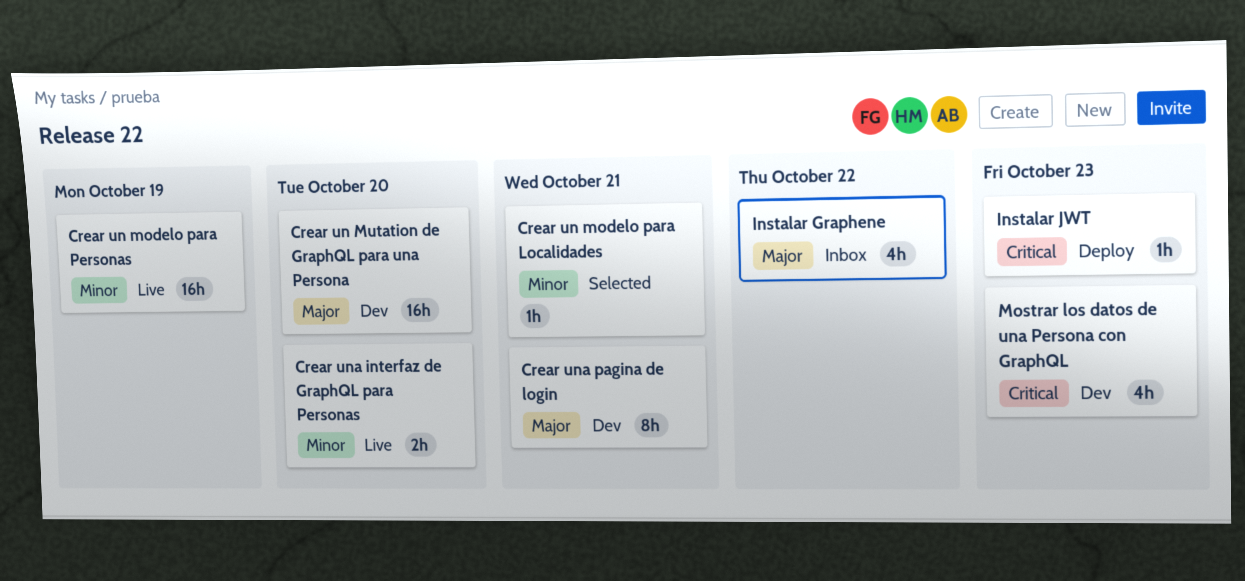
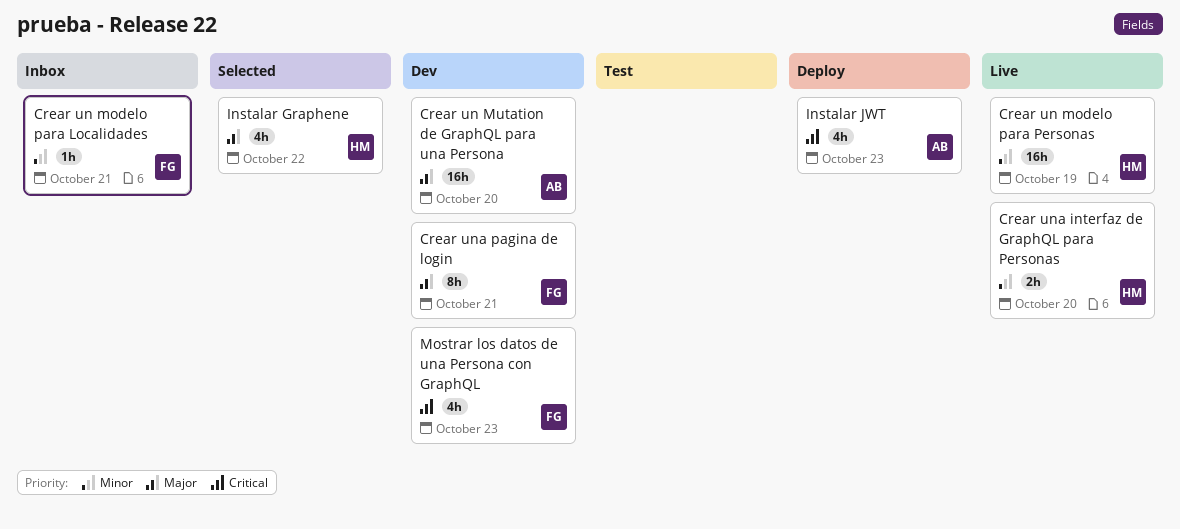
Crear un modelo para Localidades, status: Selected -> Inbox
Instalar Graphene, status: Inbox -> Selected
Instalar JWT, estimate: 1h -> 4h

